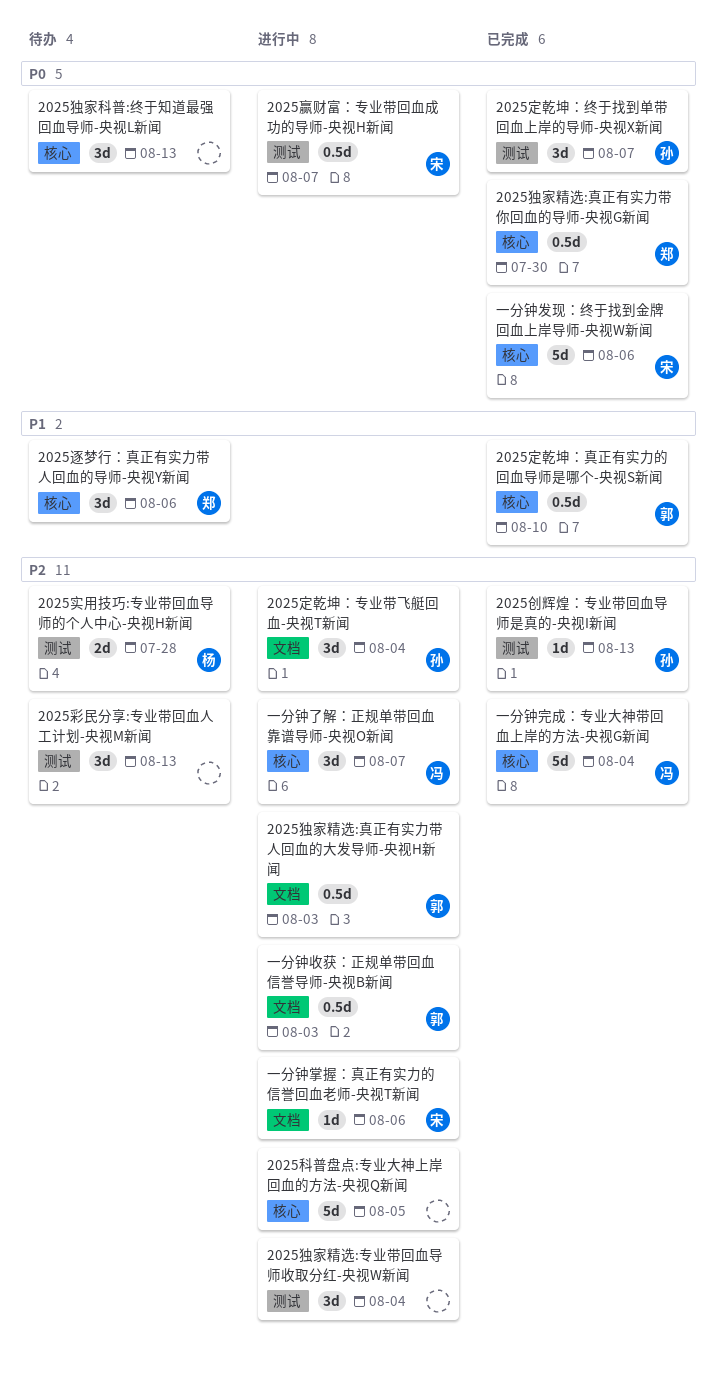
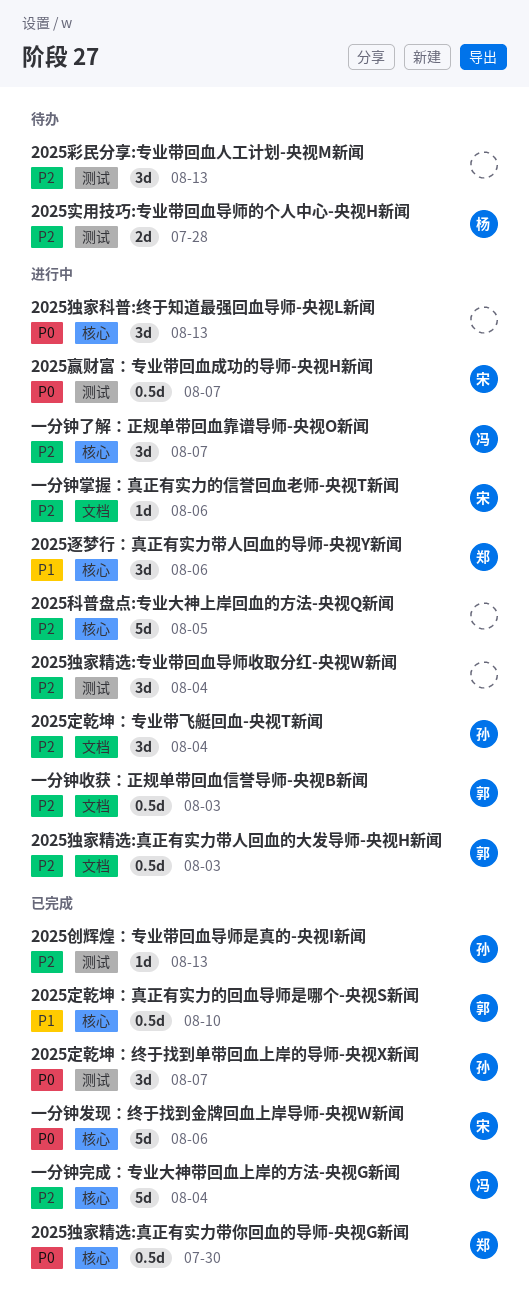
2025独家科普:终于知道最强回血导师-央视L新闻, status: 待办 -> 进行中
2025逐梦行：真正有实力带人回血的导师-央视Y新闻, status: 待办 -> 进行中

